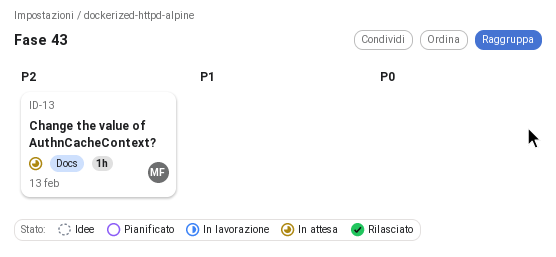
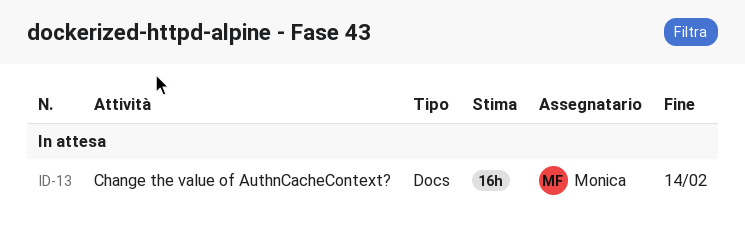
ID-13, estimate: 1h -> 16h
ID-13, due: Feb 13 -> Feb 14

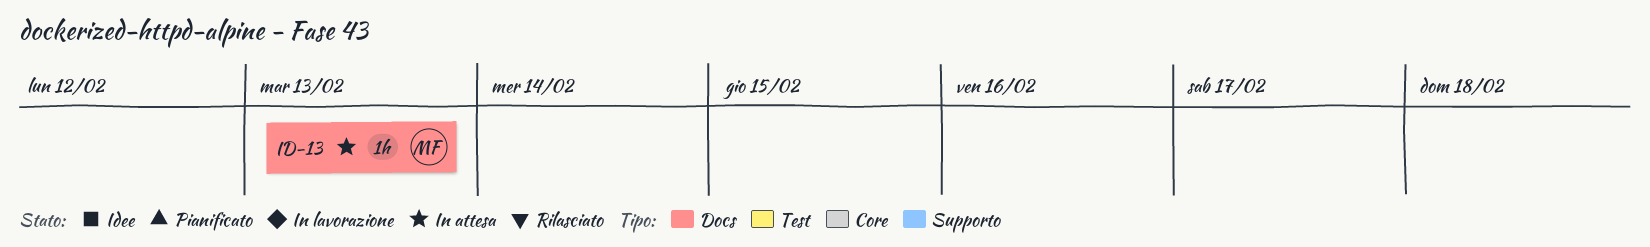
ID-13, estimate: 16h -> 1h
ID-13, due: Feb 14 -> Feb 13

